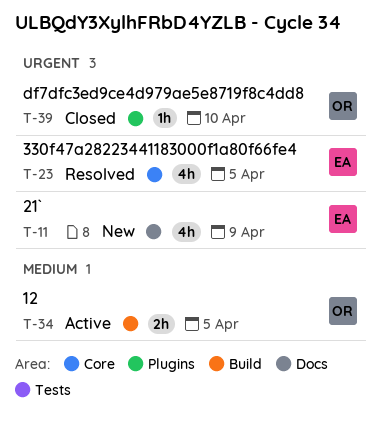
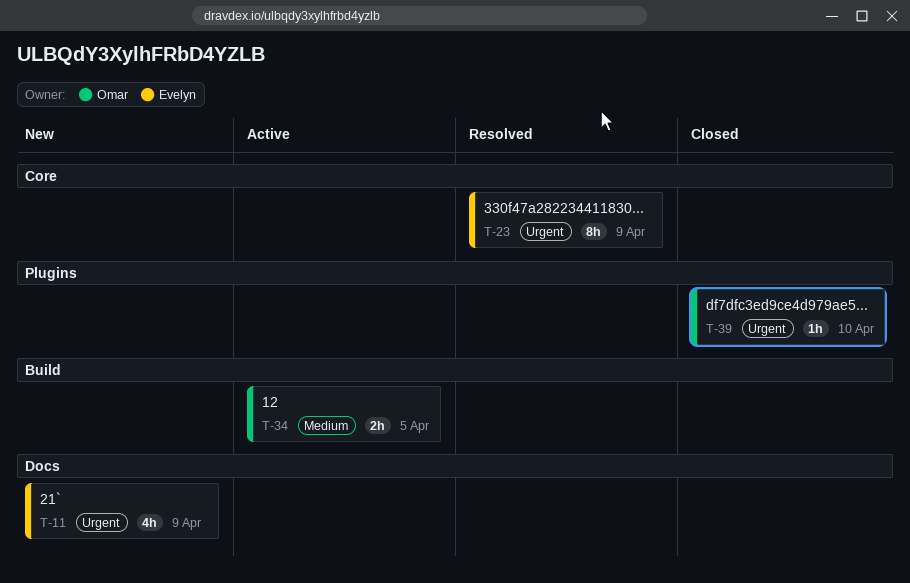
T-23, estimate: 4h -> 8h
T-23, due: Apr 5 -> Apr 9

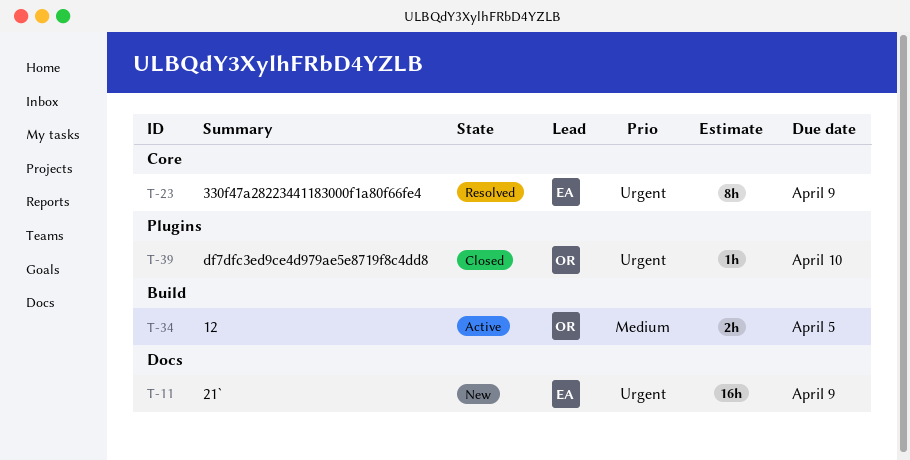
T-11, estimate: 4h -> 16h

